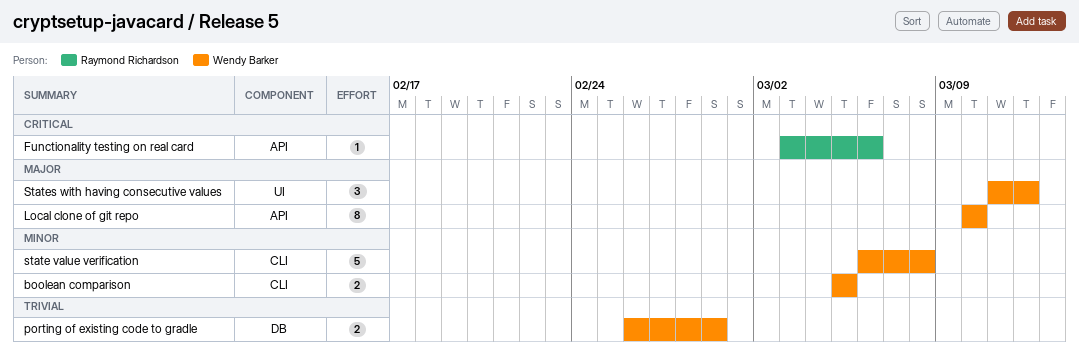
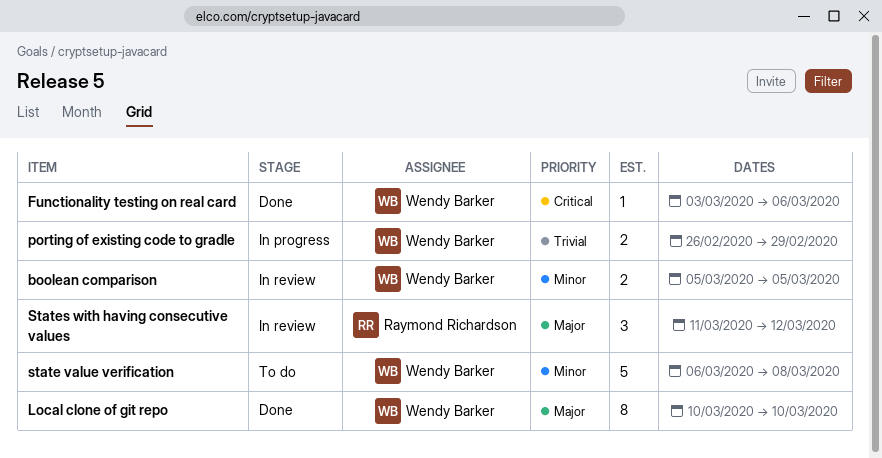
Functionality testing on real card, owner: Raymond Richardson -> Wendy Barker
States with having consecutive values, owner: Wendy Barker -> Raymond Richardson

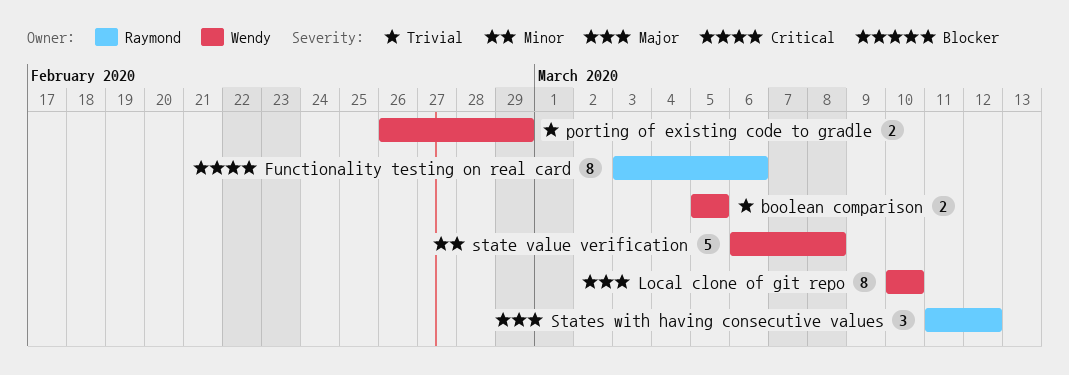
boolean comparison, priority: Minor -> Trivial
Functionality testing on real card, owner: Wendy Barker -> Raymond Richardson
Functionality testing on real card, estimate: 1 -> 8

